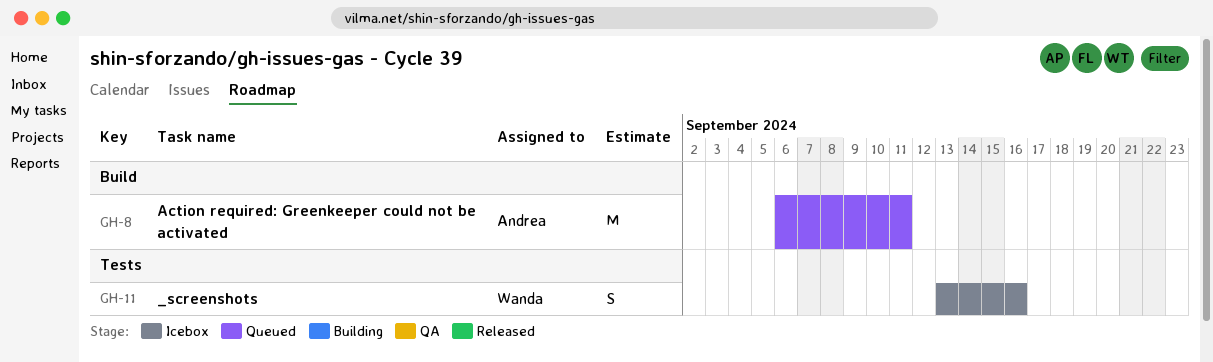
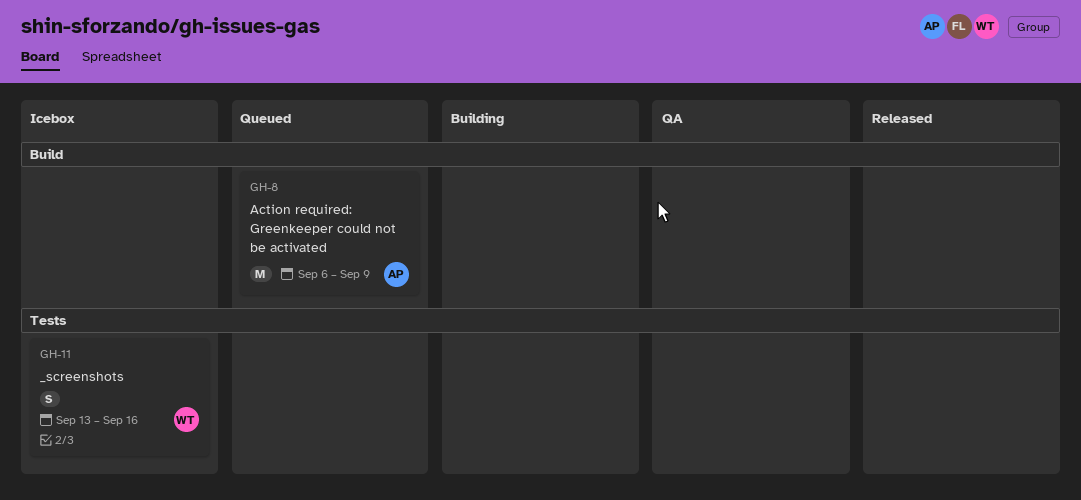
GH-8, due: Sep 11 -> Sep 9

